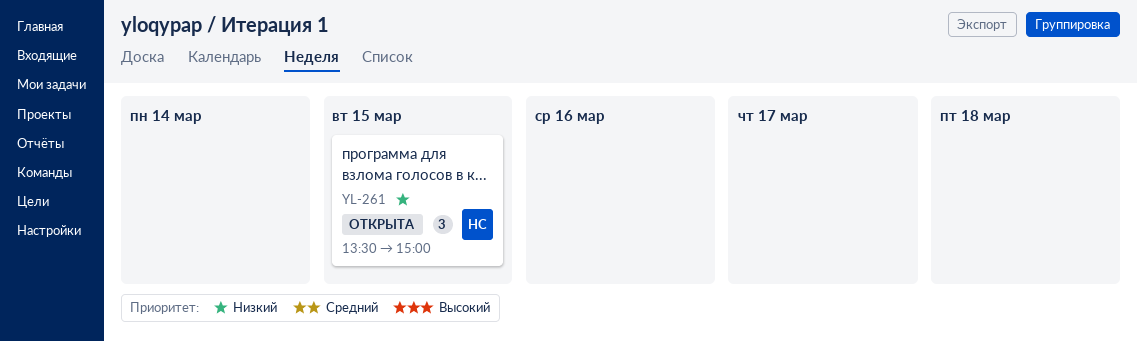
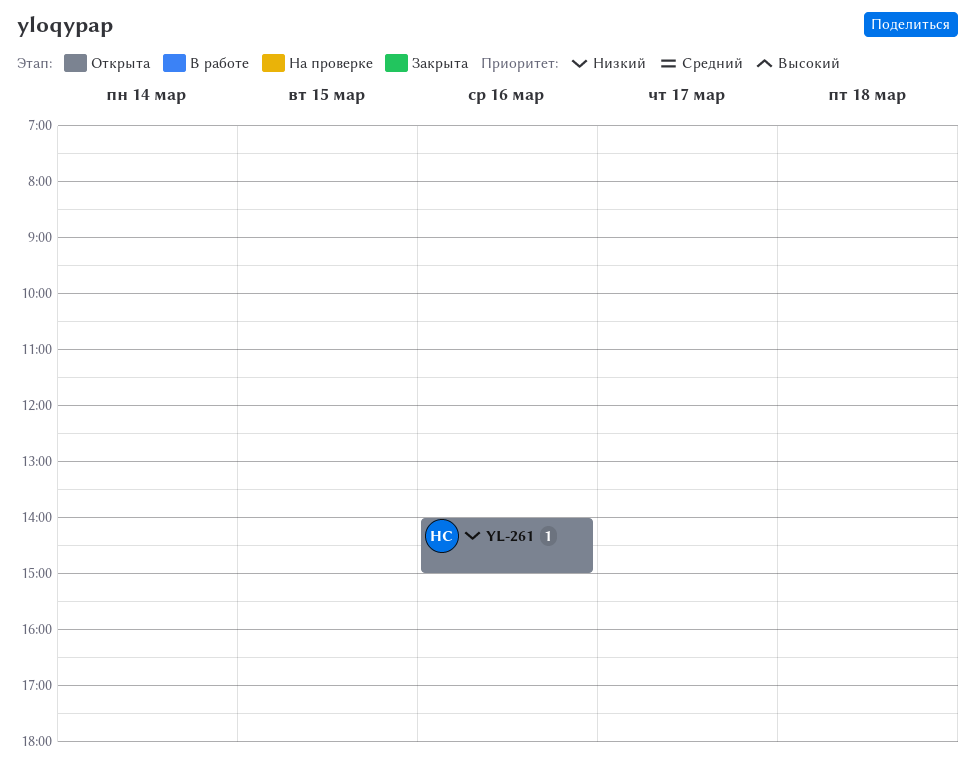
YL-261, estimate: 3 -> 1
YL-261, day: Mar 15 -> Mar 16
YL-261, begins: 13:30 -> 14:00

